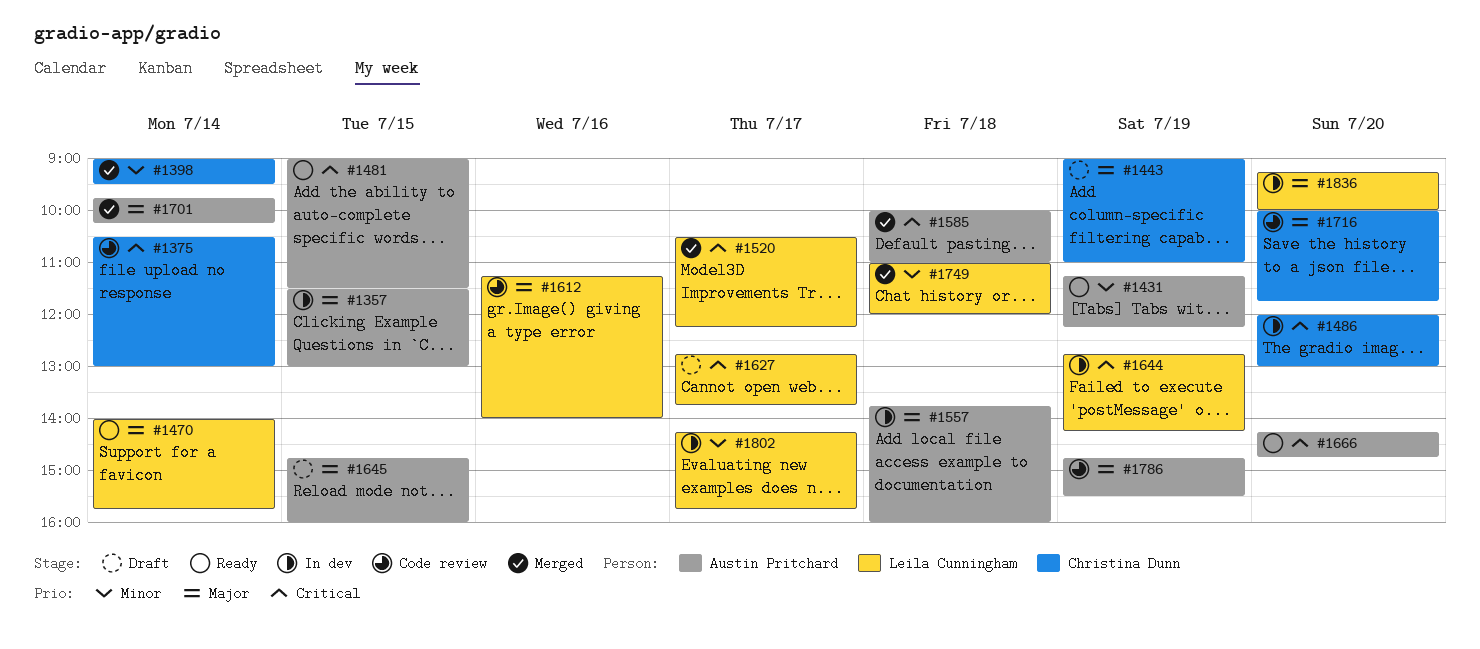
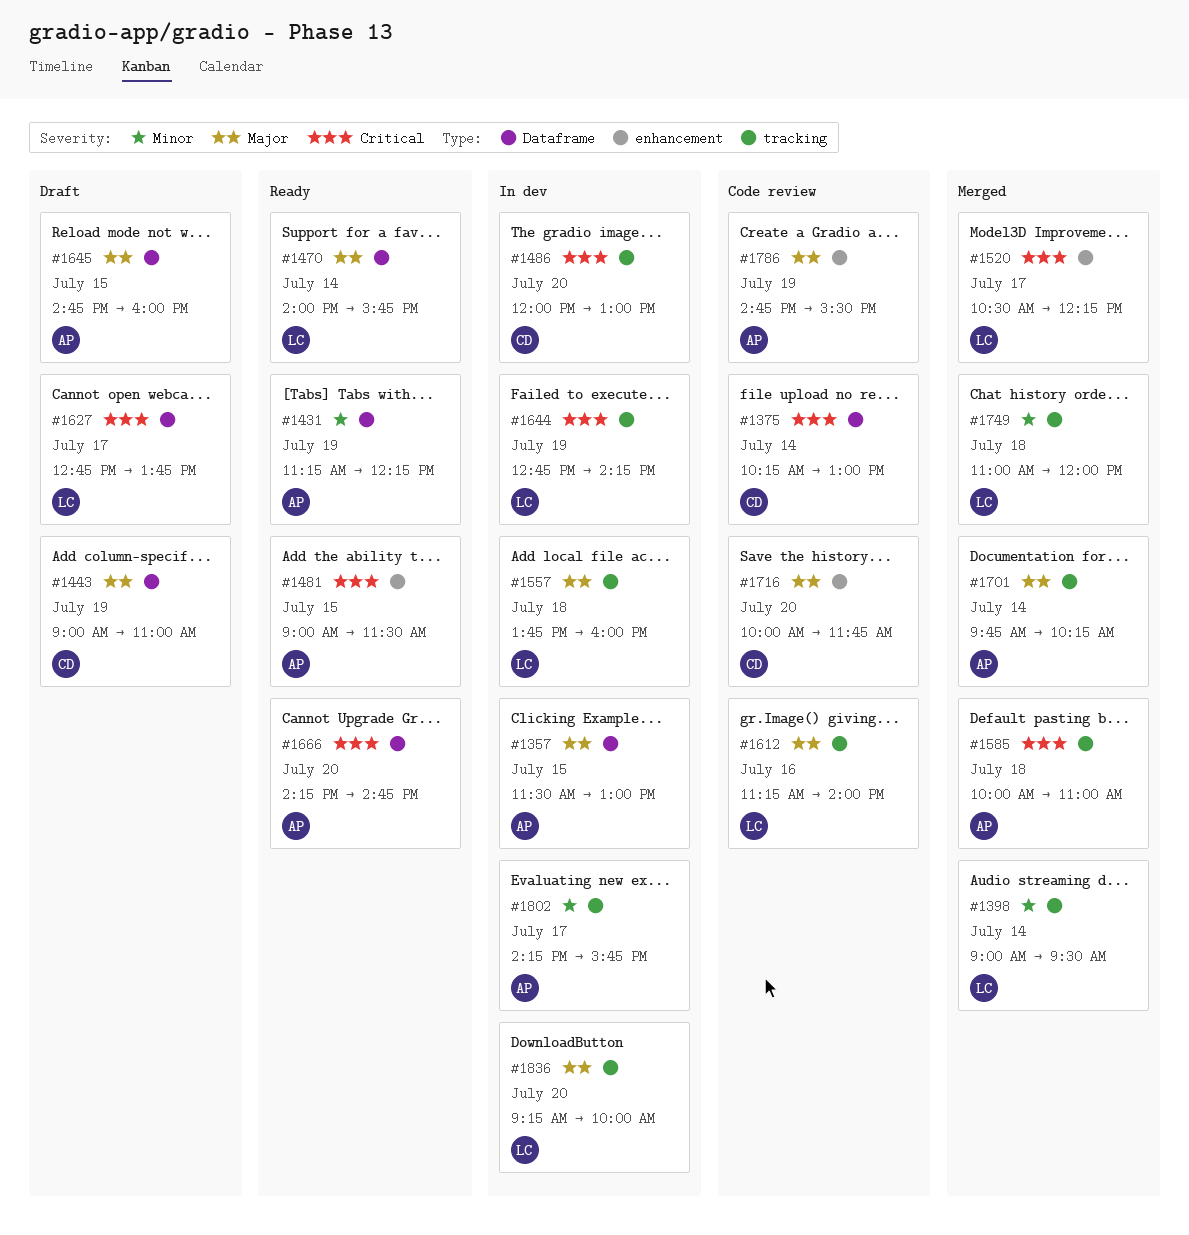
#1375, begins: 10:30 -> 10:15
#1398, owner: Christina Dunn -> Leila Cunningham
#1557, owner: Austin Pritchard -> Leila Cunningham
#1802, owner: Leila Cunningham -> Austin Pritchard

